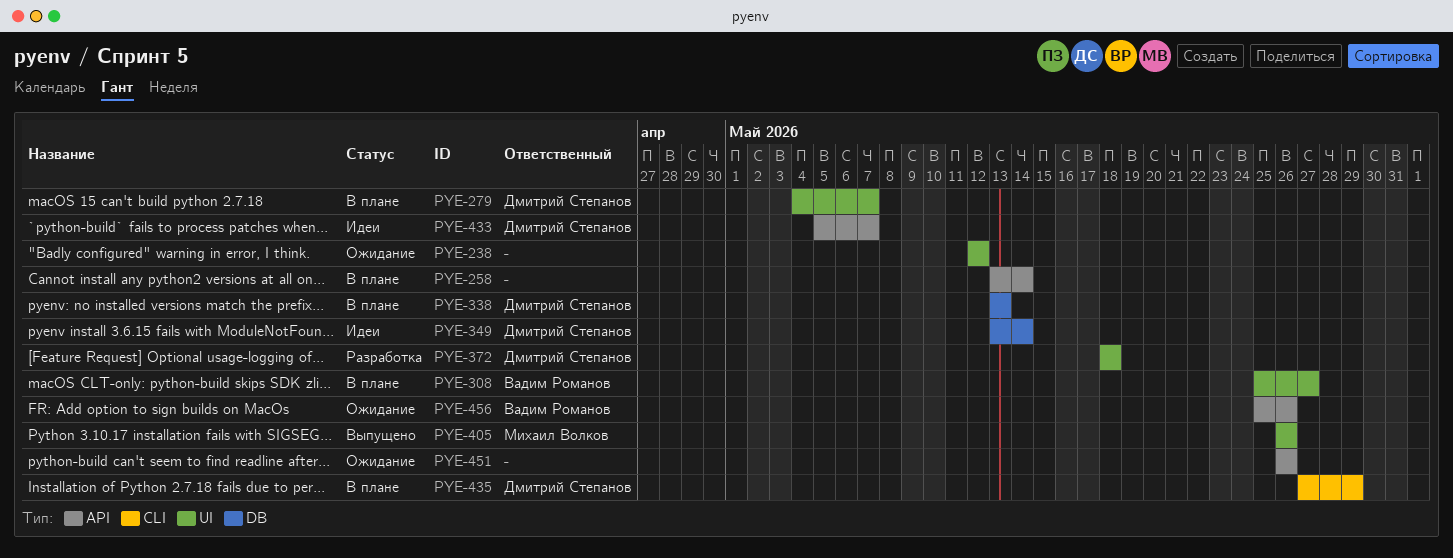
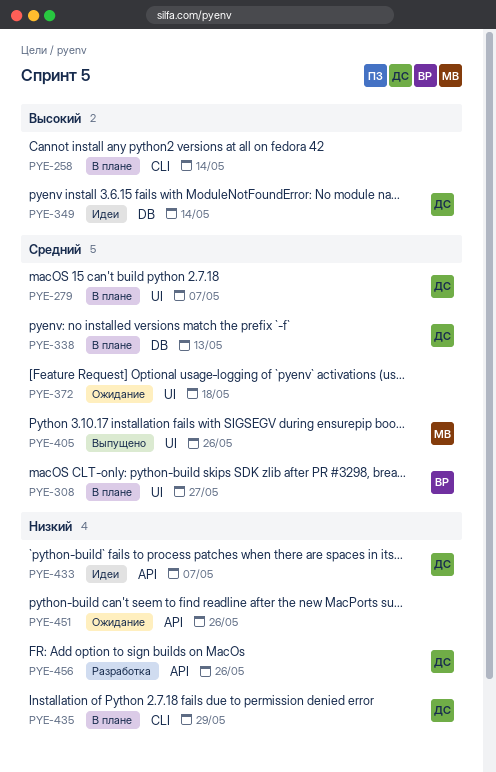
PYE-238: present -> none
PYE-258, label: API -> CLI
PYE-372, status: Разработка -> Ожидание
PYE-372, owner: Дмитрий Степанов -> none
PYE-456, status: Ожидание -> Разработка
PYE-456, owner: Вадим Романов -> Дмитрий Степанов

